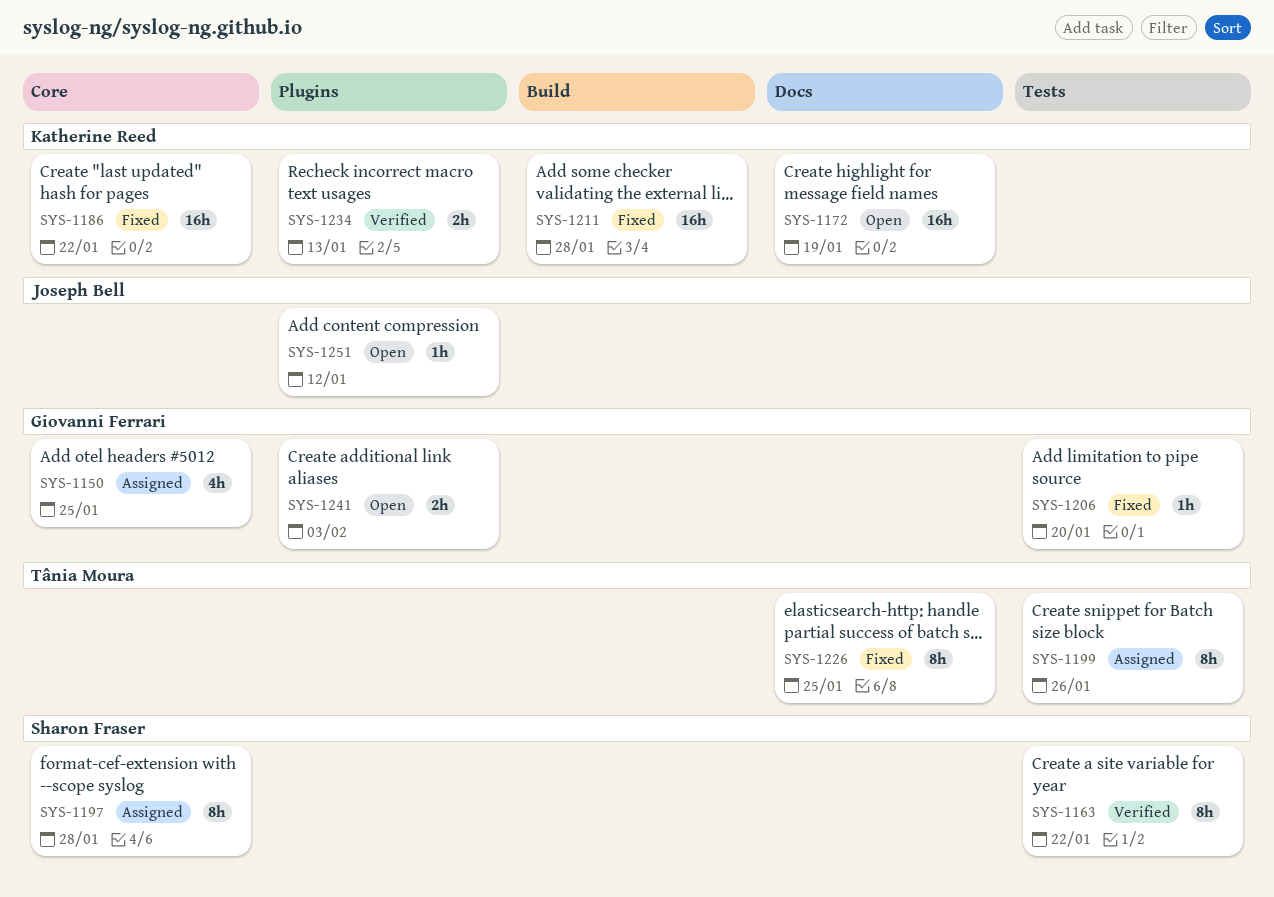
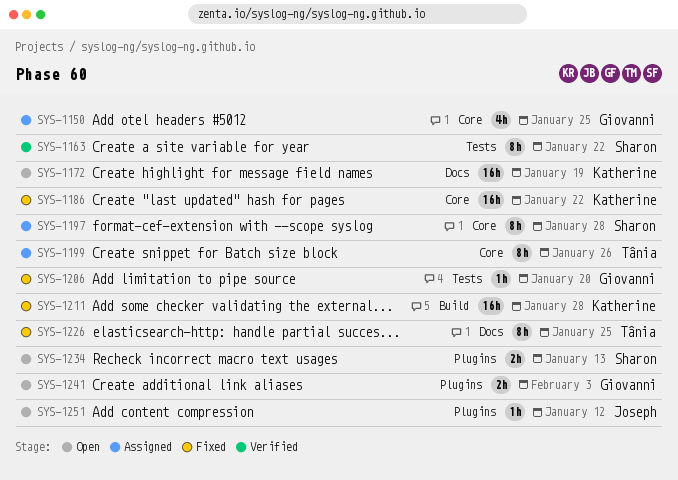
SYS-1199, label: Tests -> Core
SYS-1234, status: Verified -> Open
SYS-1234, owner: Katherine Reed -> Sharon Fraser

